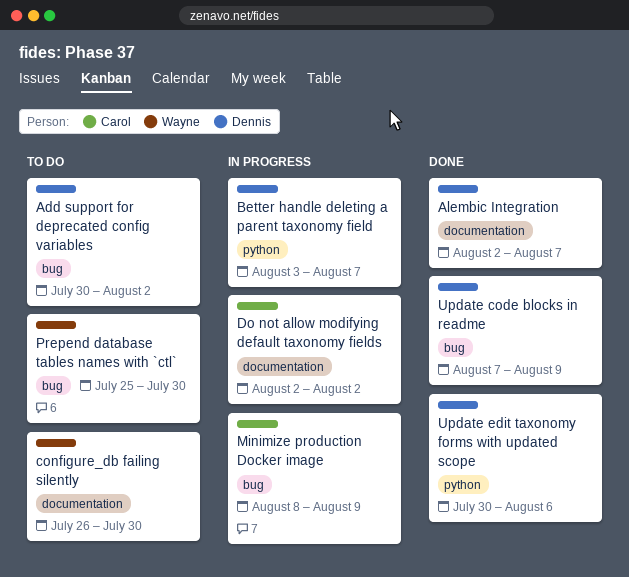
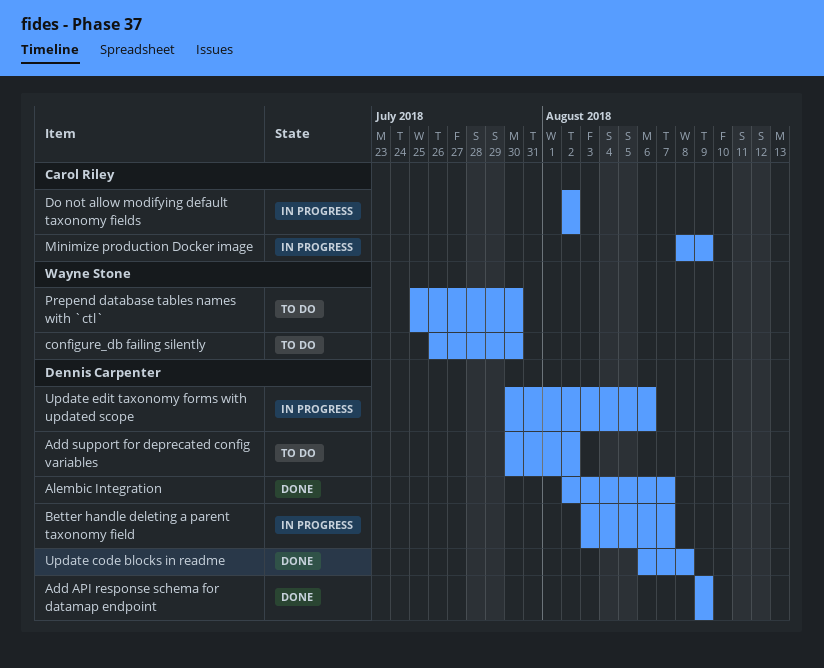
Add API response schema for datamap endpoint: none -> present
Update code blocks in readme, start: Aug 7 -> Aug 6
Update code blocks in readme, due: Aug 9 -> Aug 8
Update edit taxonomy forms with updated scope, status: Done -> In progress

